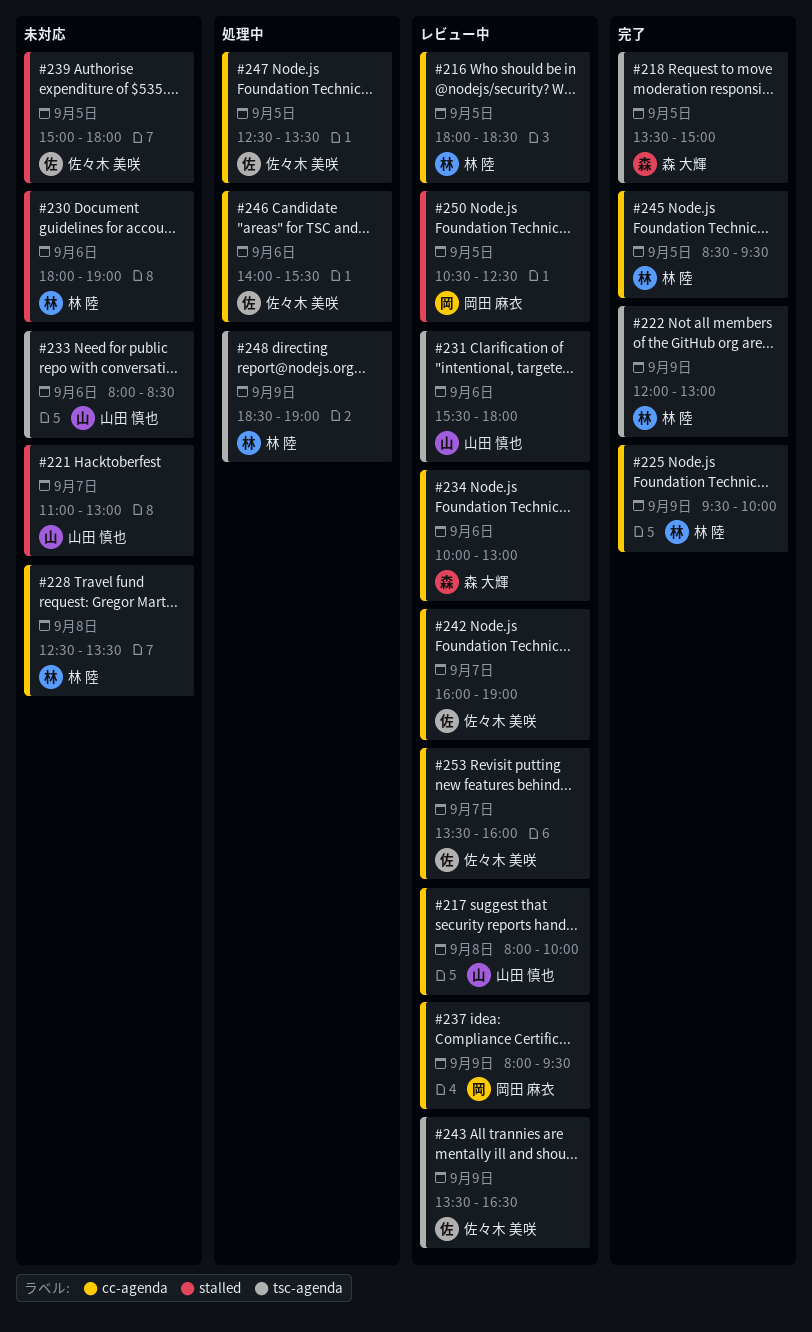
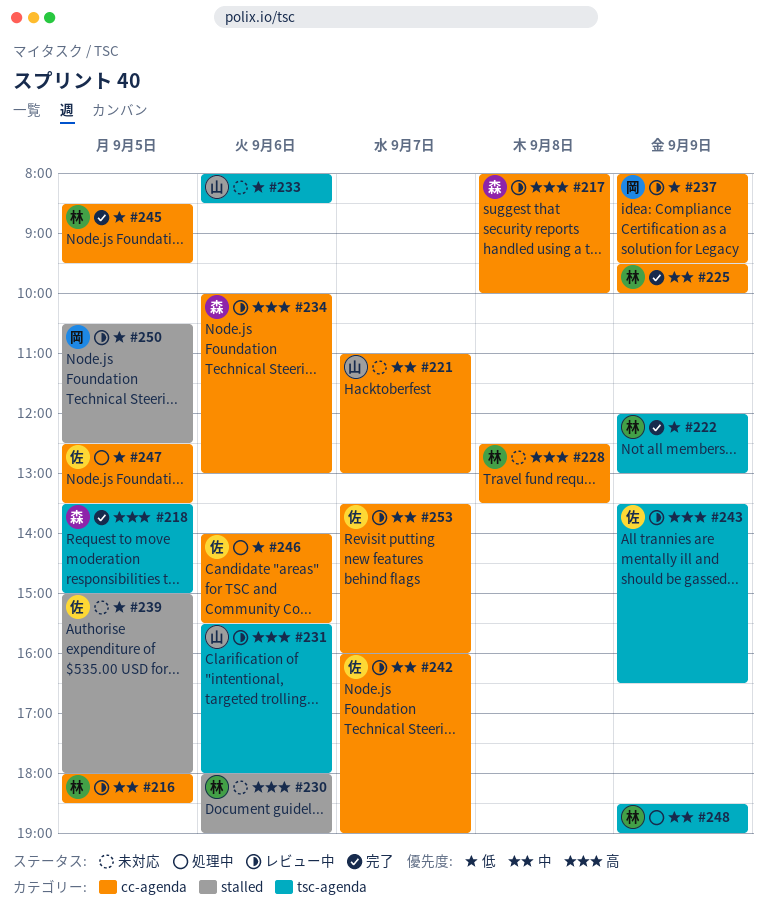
#217, owner: 山田 慎也 -> 森 大輝
#221, label: stalled -> cc-agenda

